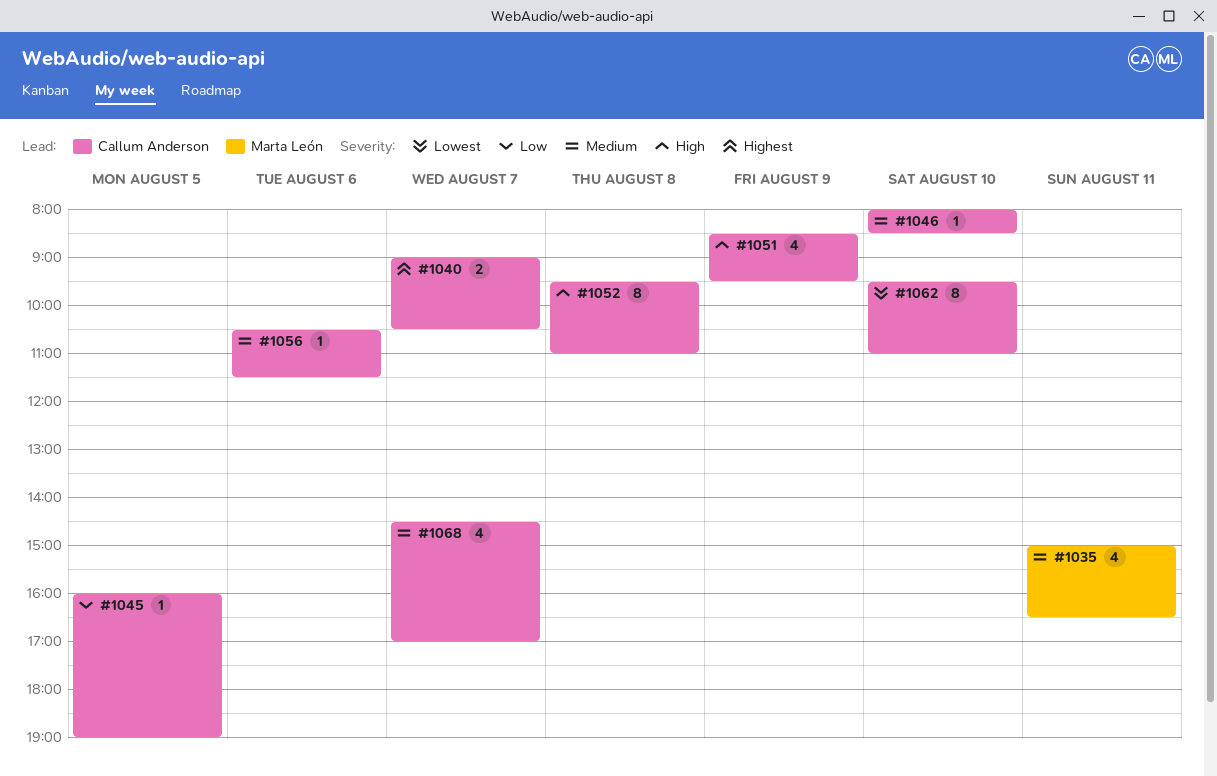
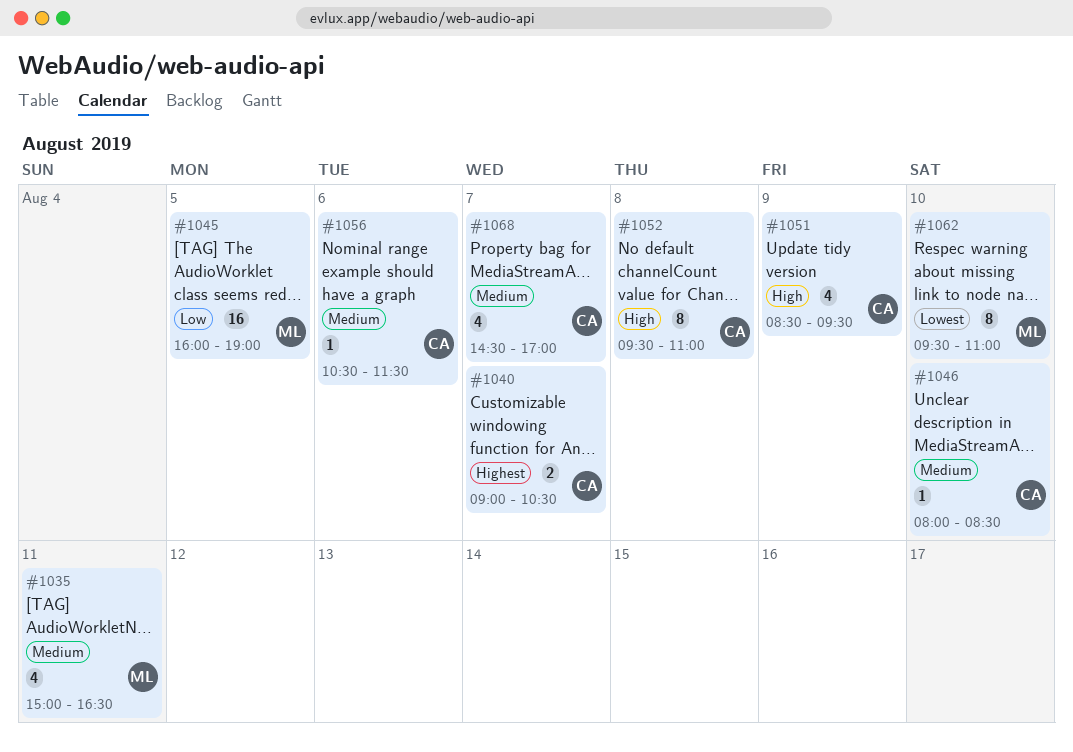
#1045, owner: Callum Anderson -> Marta León
#1045, estimate: 1 -> 16
#1062, owner: Callum Anderson -> Marta León

